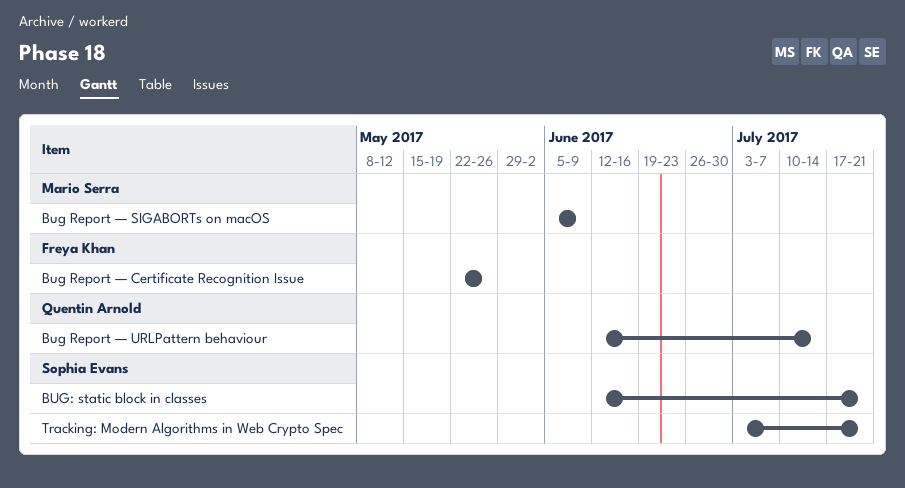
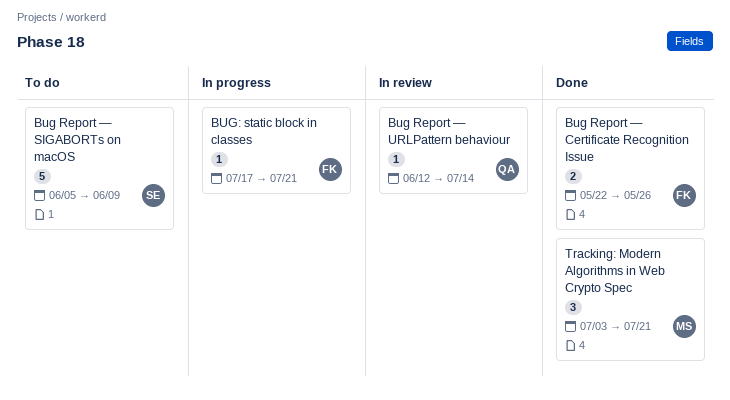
Bug Report — SIGABORTs on macOS, owner: Mario Serra -> Sophia Evans
BUG: static block in classes, owner: Sophia Evans -> Freya Khan
BUG: static block in classes, start: Jun 12 -> Jul 17
Tracking: Modern Algorithms in Web Crypto Spec, owner: Sophia Evans -> Mario Serra

